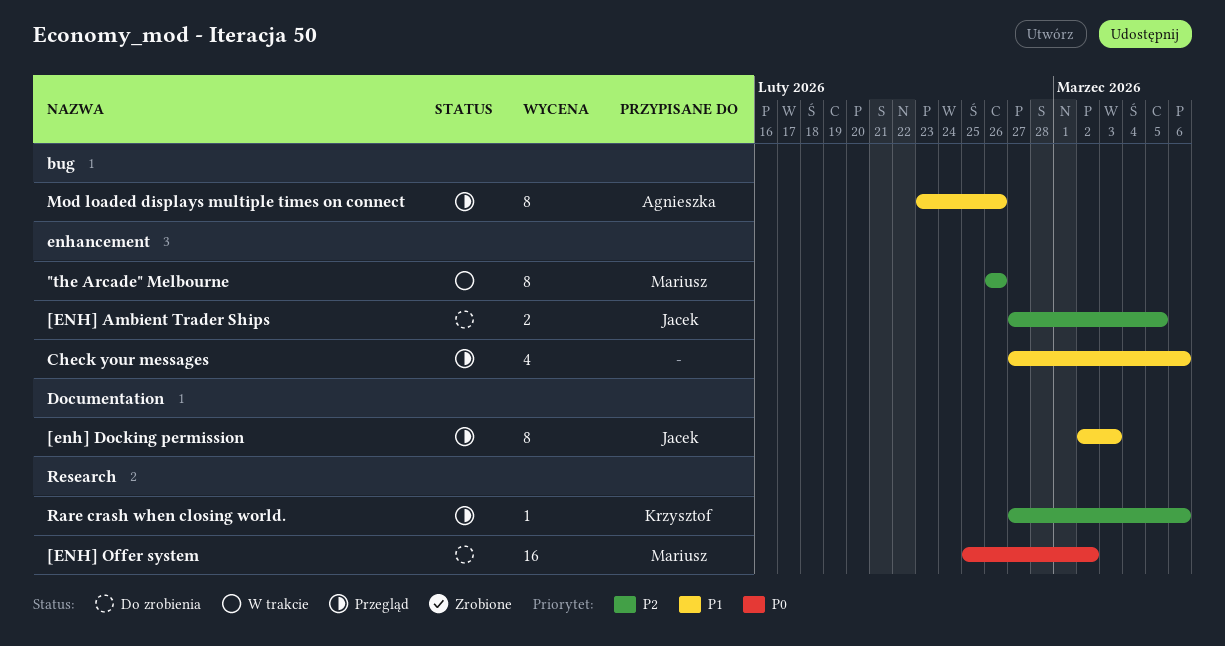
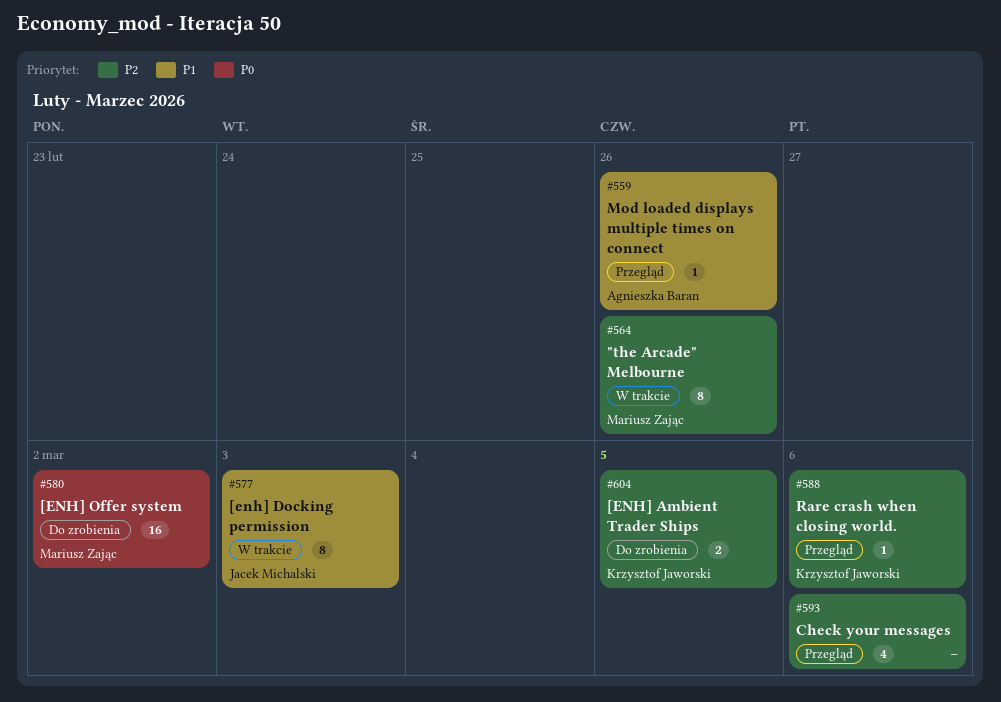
[ENH] Ambient Trader Ships, owner: Jacek Michalski -> Krzysztof Jaworski
[enh] Docking permission, status: Przegląd -> W trakcie
Check your messages, priority: P1 -> P2
Mod loaded displays multiple times on connect, estimate: 8 -> 1

